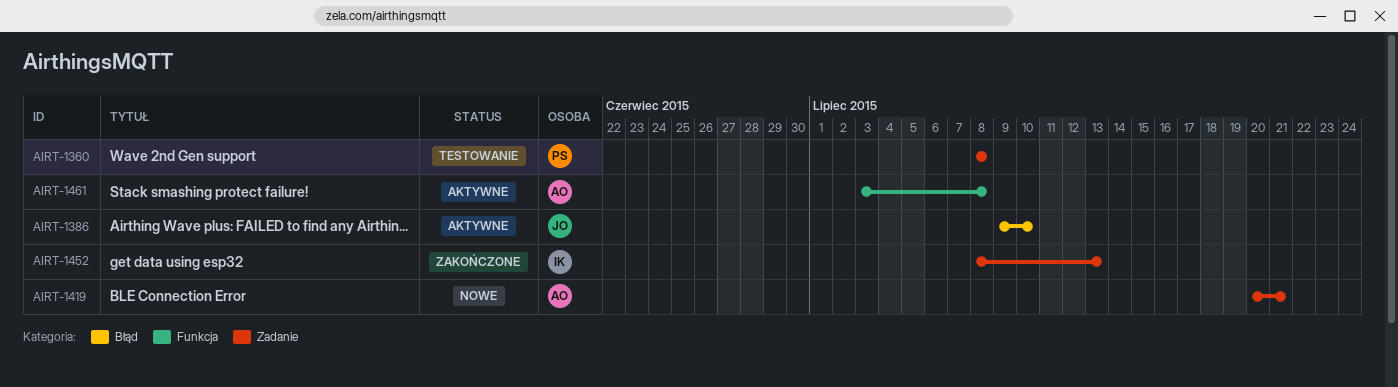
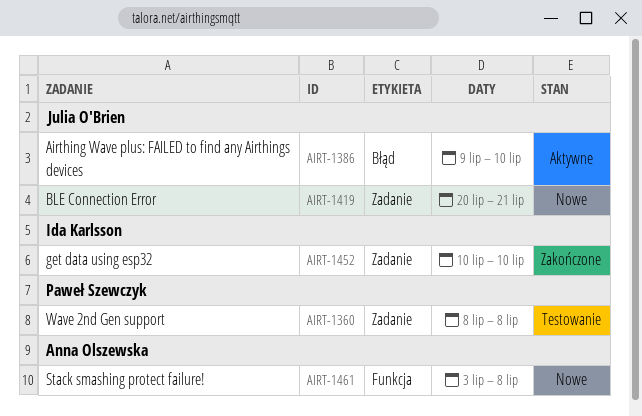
AIRT-1419, owner: Anna Olszewska -> Julia O'Brien
AIRT-1452, start: Jul 8 -> Jul 10
AIRT-1452, due: Jul 13 -> Jul 10
AIRT-1461, status: Aktywne -> Nowe

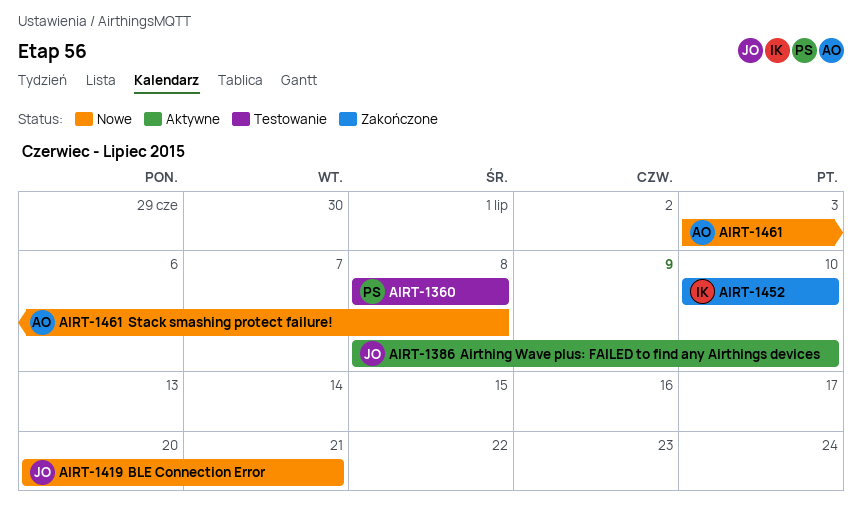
AIRT-1386, start: Jul 9 -> Jul 8

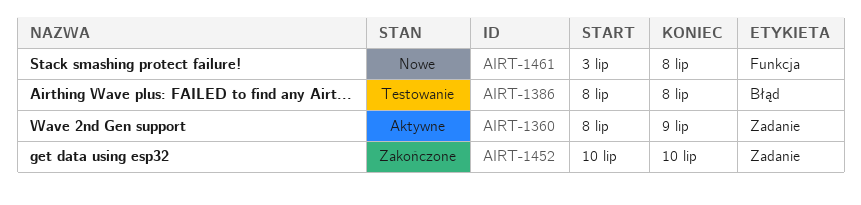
AIRT-1360, status: Testowanie -> Aktywne
AIRT-1360, due: Jul 8 -> Jul 9
AIRT-1386, status: Aktywne -> Testowanie
AIRT-1386, due: Jul 10 -> Jul 8
AIRT-1419: present -> none

